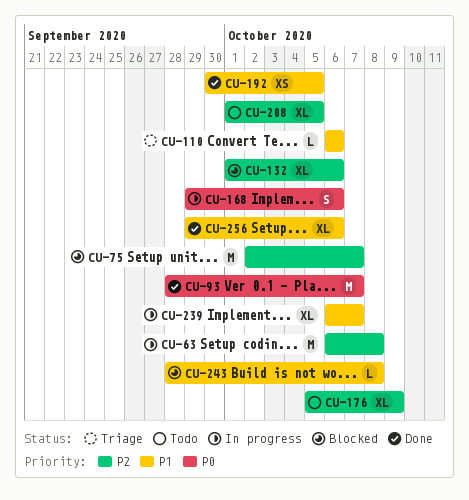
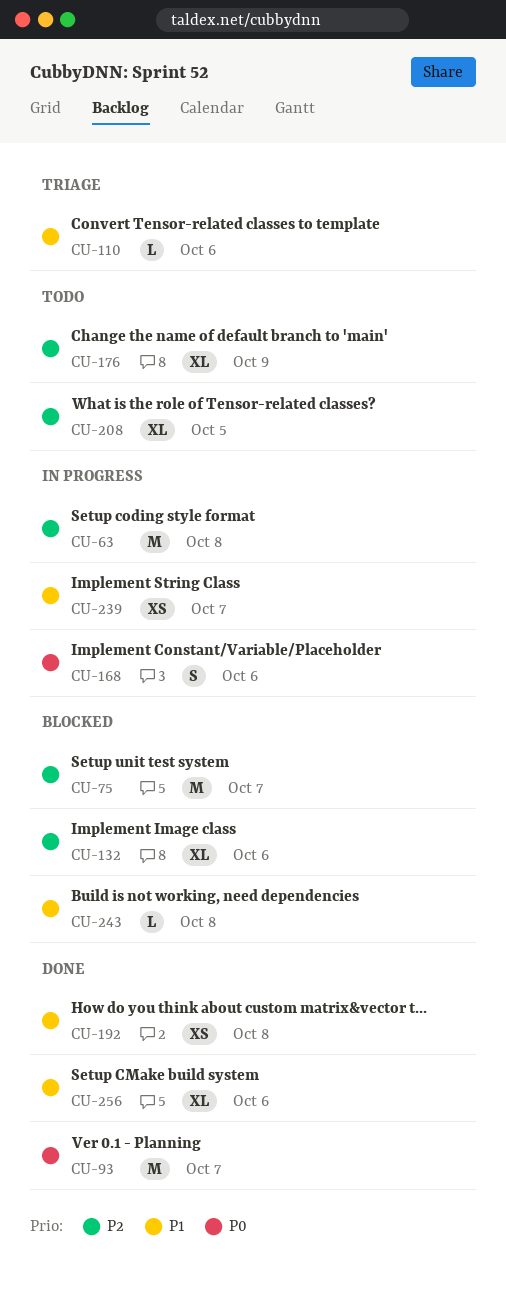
CU-192, due: Oct 5 -> Oct 8
CU-239, estimate: XL -> XS

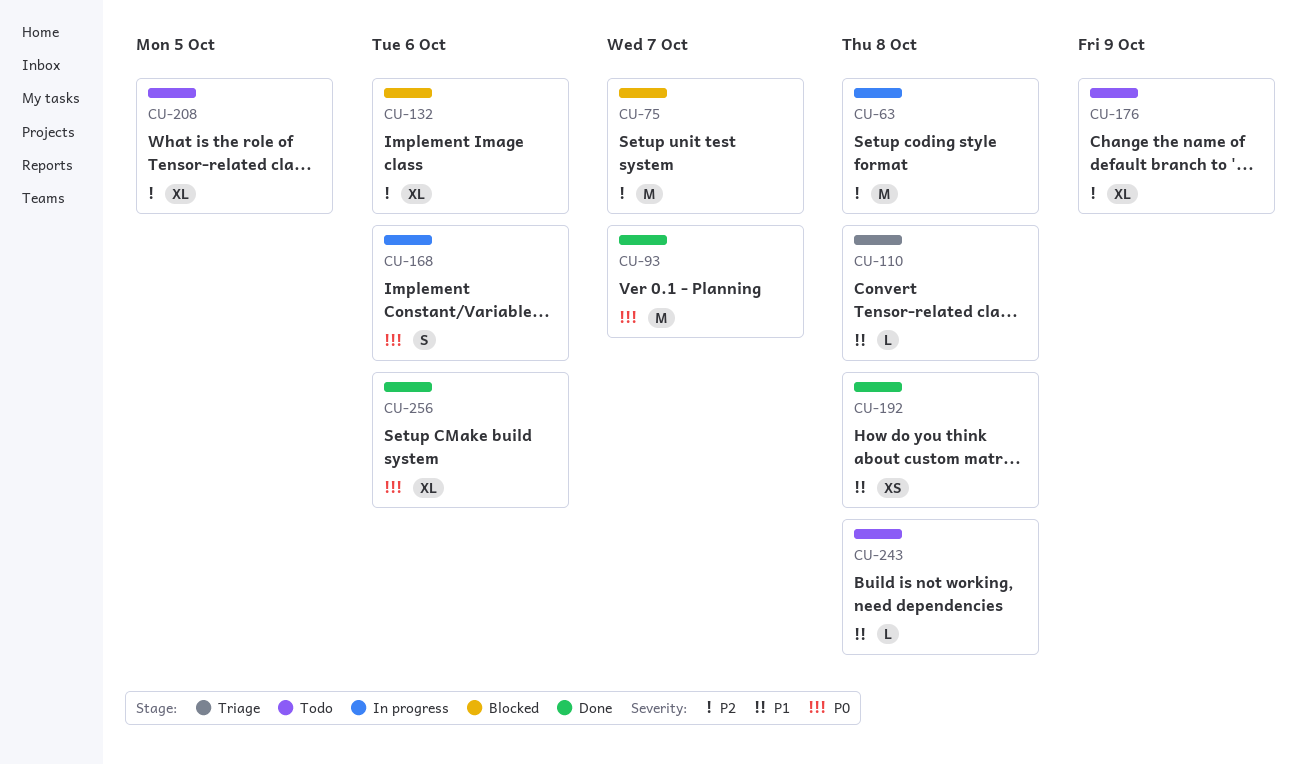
CU-110, due: Oct 6 -> Oct 8
CU-239: present -> none
CU-243, status: Blocked -> Todo
CU-256, priority: P1 -> P0

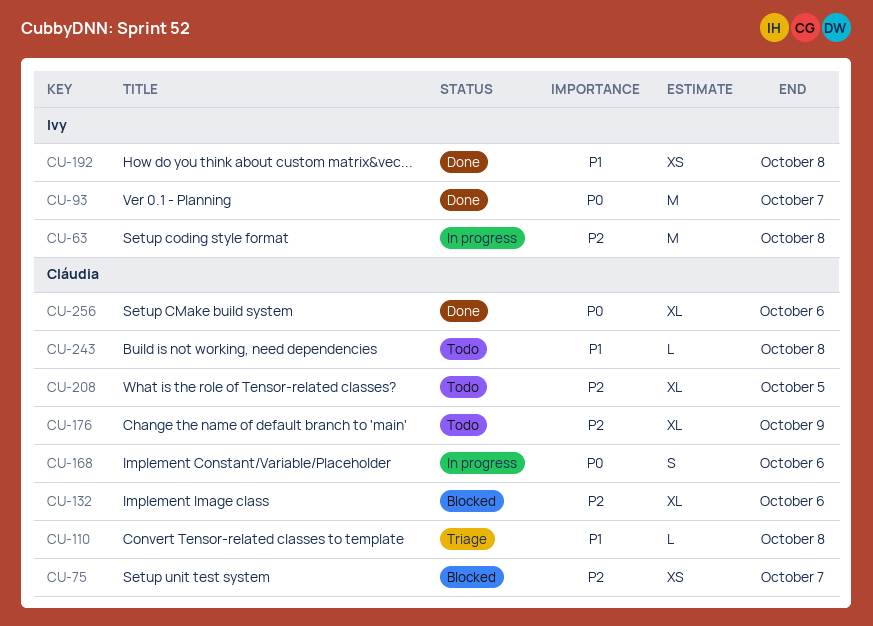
CU-75, estimate: M -> XS

